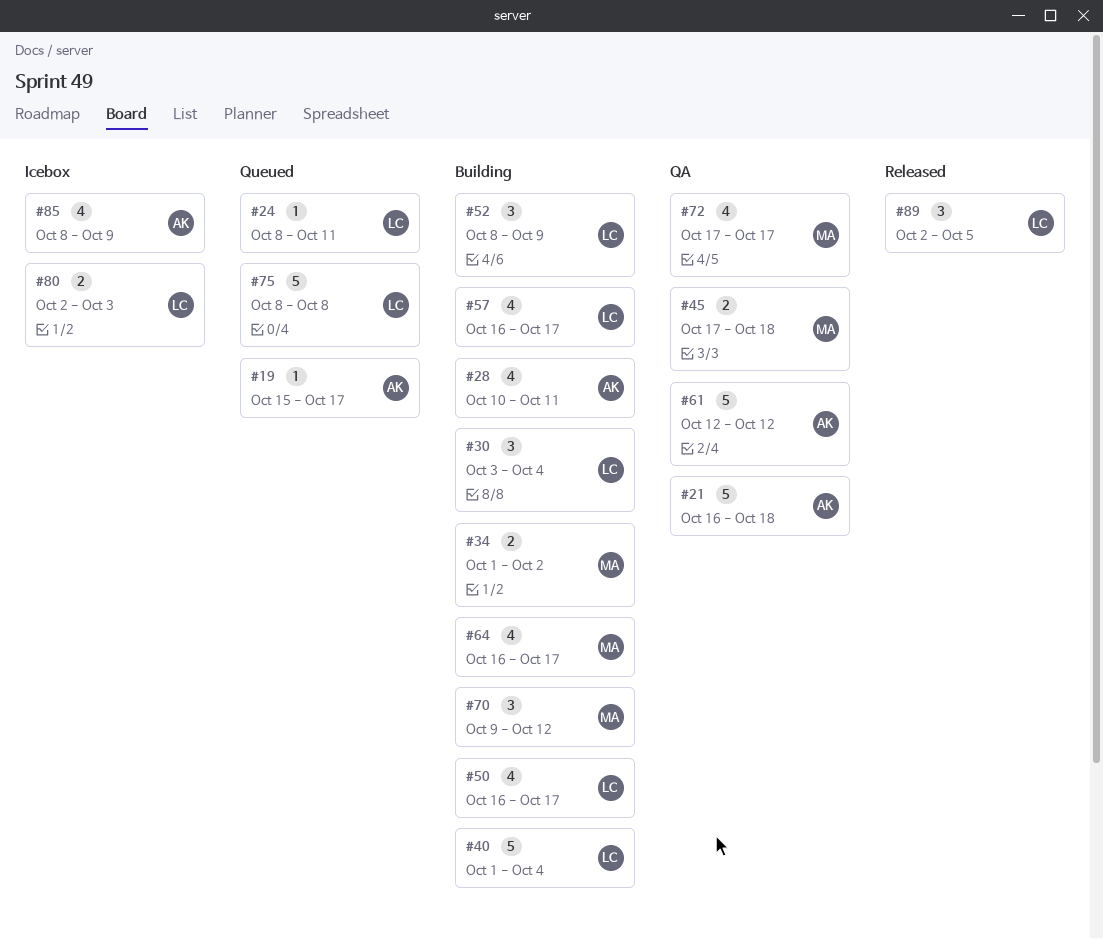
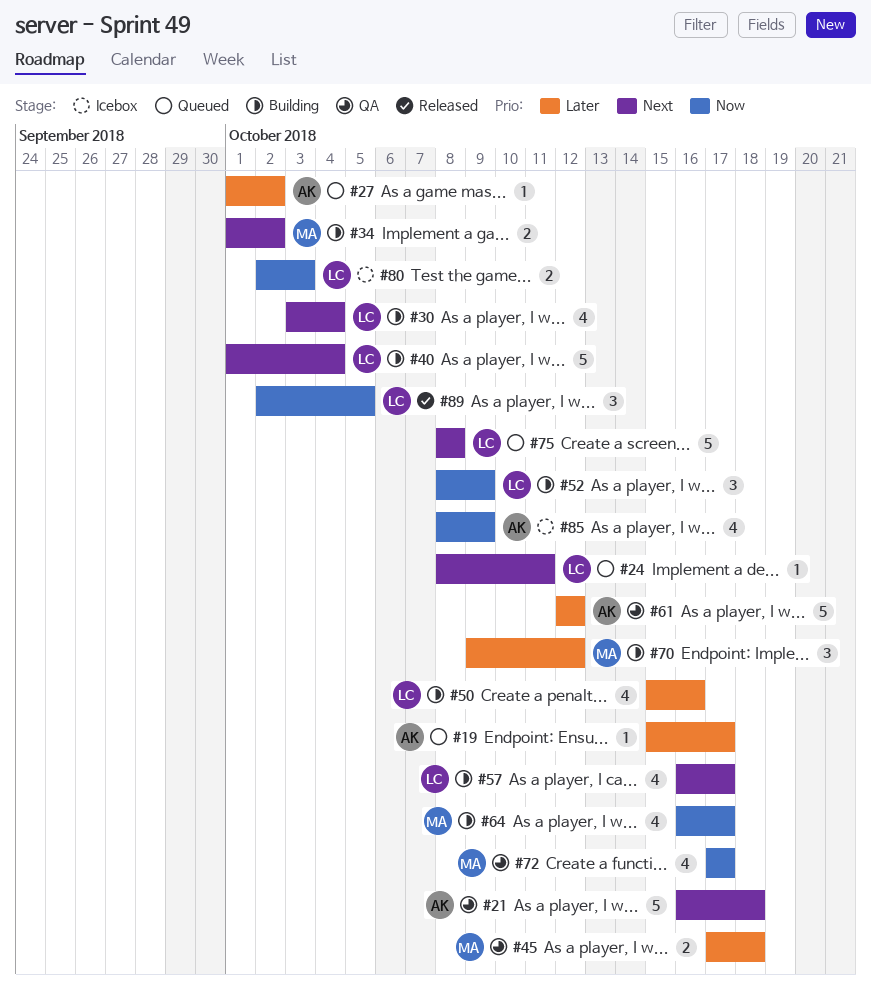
#27: none -> present
#28: present -> none
#30, estimate: 3 -> 4
#50, start: Oct 16 -> Oct 15
#50, due: Oct 17 -> Oct 16

